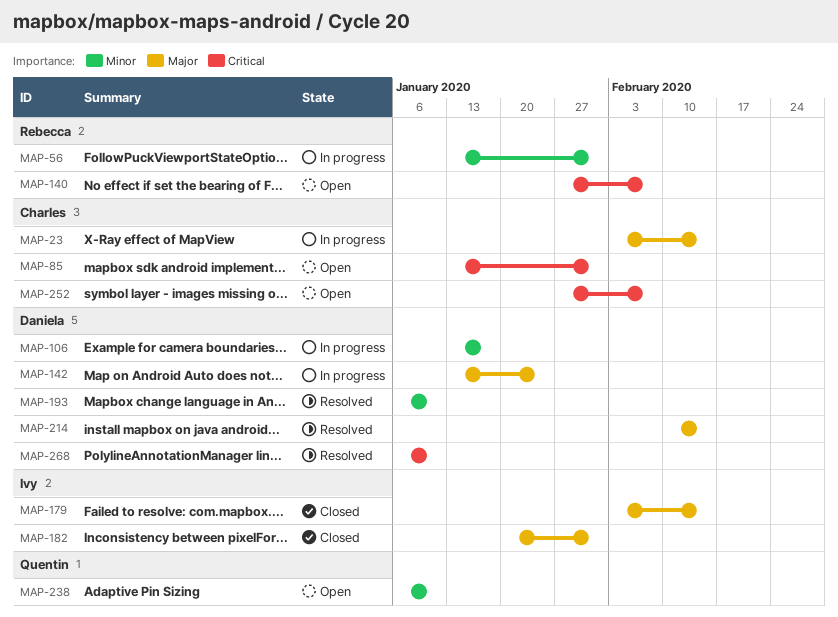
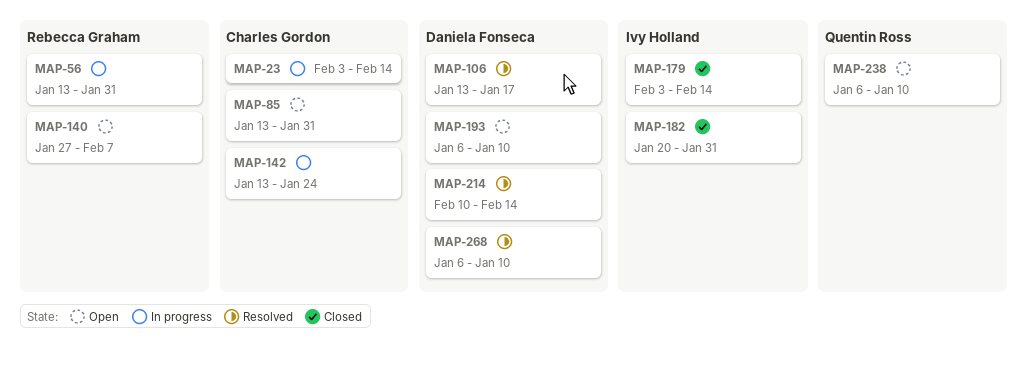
MAP-106, status: In progress -> Resolved
MAP-142, owner: Daniela Fonseca -> Charles Gordon
MAP-193, status: Resolved -> Open
MAP-252: present -> none

